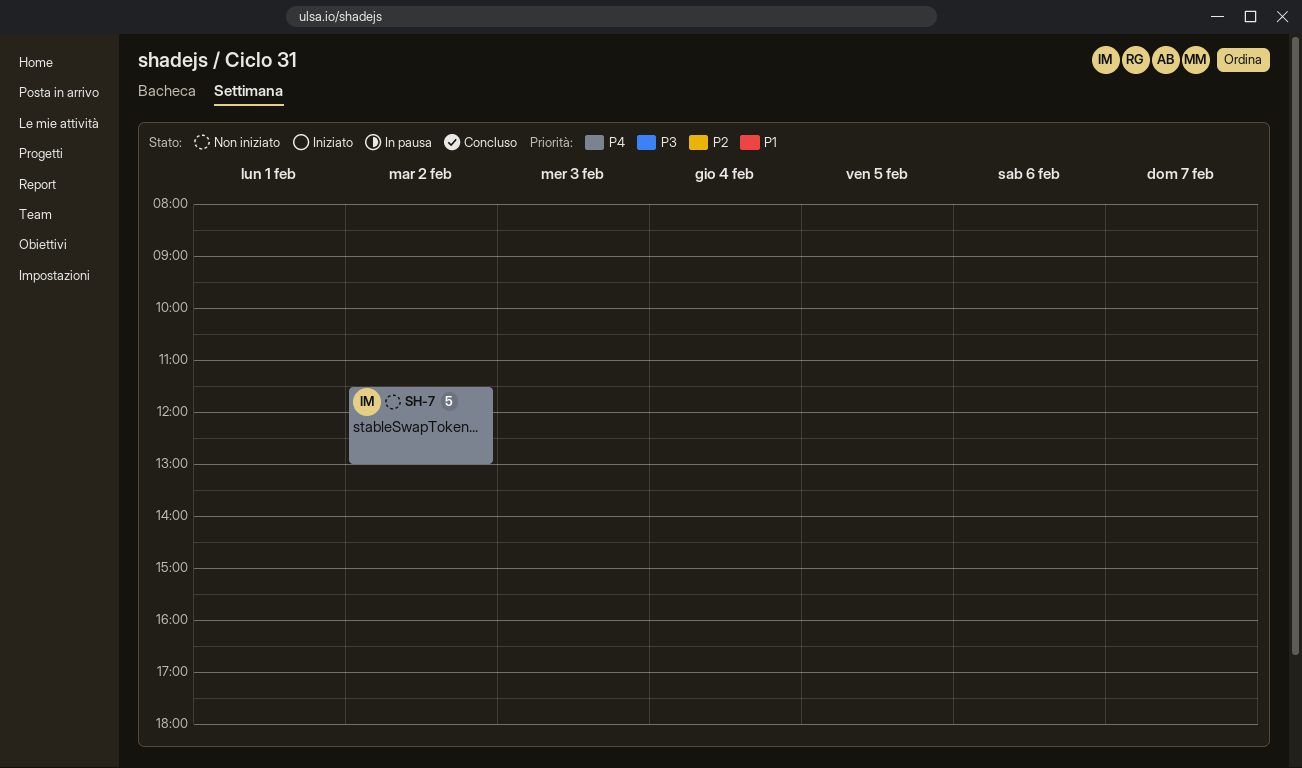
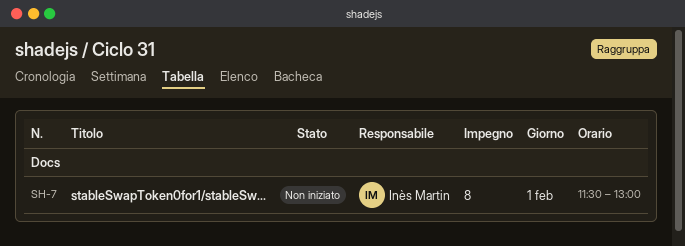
SH-7, estimate: 5 -> 8
SH-7, day: Feb 2 -> Feb 1

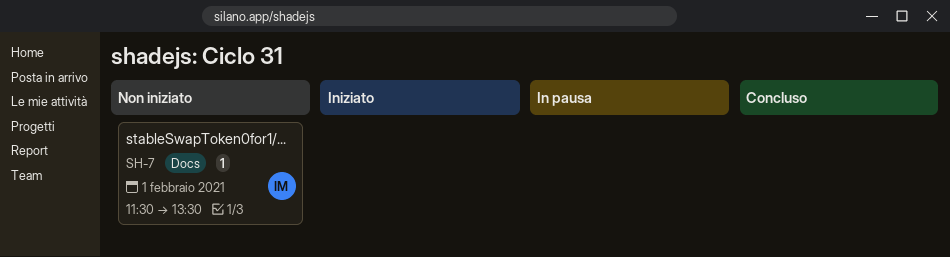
SH-7, estimate: 8 -> 1
SH-7, ends: 13:00 -> 13:30

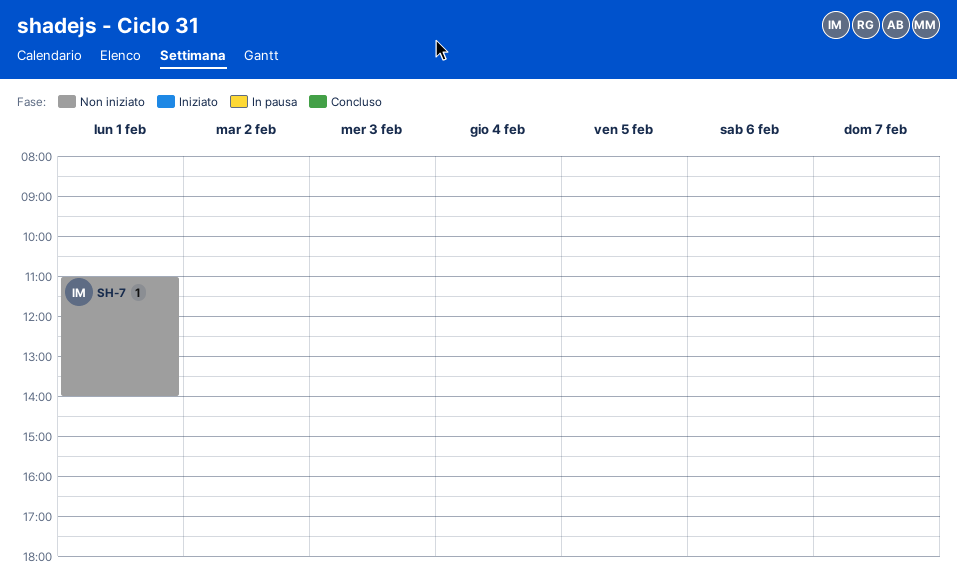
SH-7, begins: 11:30 -> 11:00
SH-7, ends: 13:30 -> 14:00

